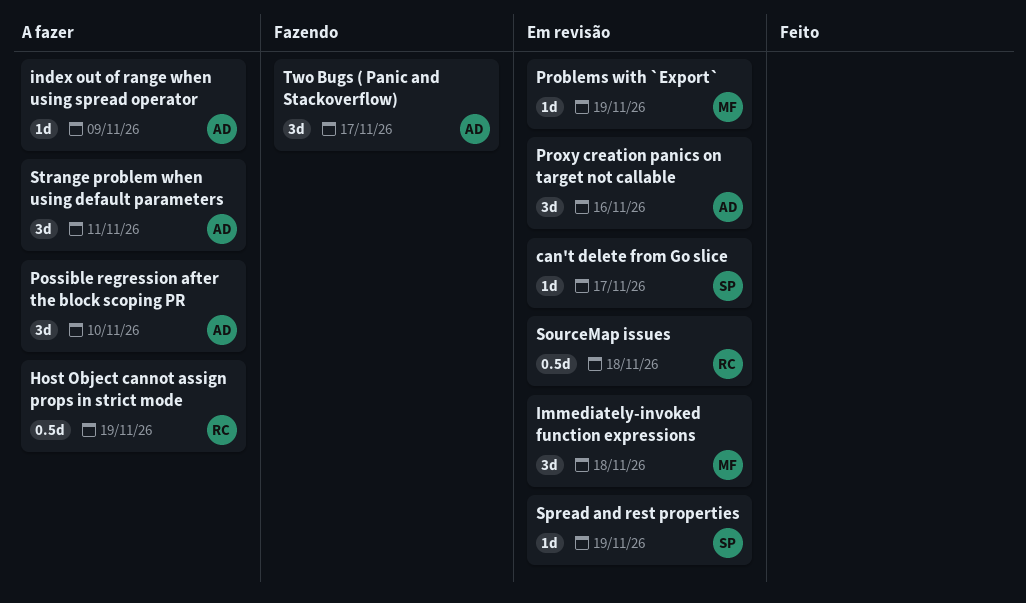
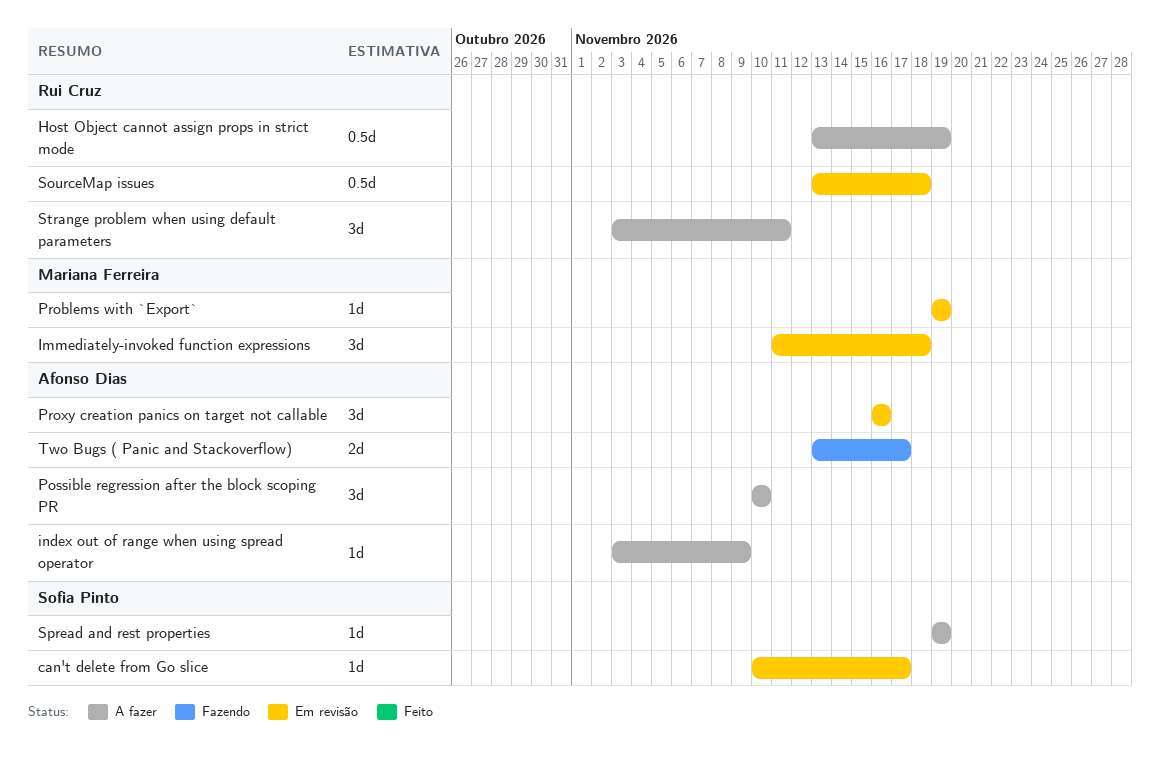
Spread and rest properties, status: Em revisão -> A fazer
Strange problem when using default parameters, owner: Afonso Dias -> Rui Cruz
Two Bugs ( Panic and Stackoverflow), estimate: 3d -> 2d

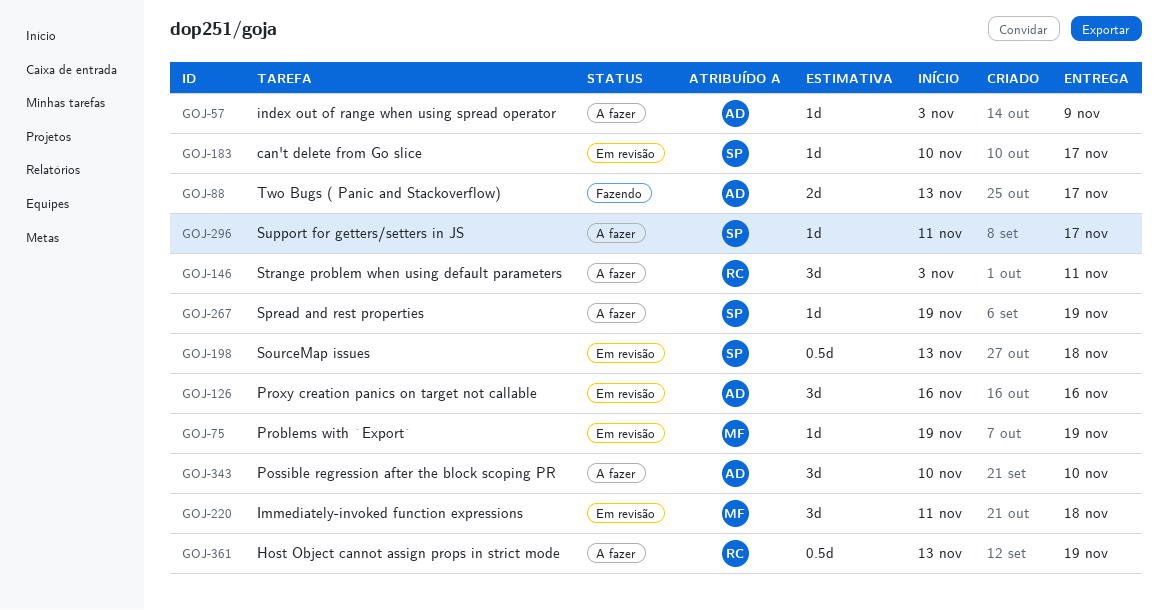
SourceMap issues, owner: Rui Cruz -> Sofia Pinto
Support for getters/setters in JS: none -> present

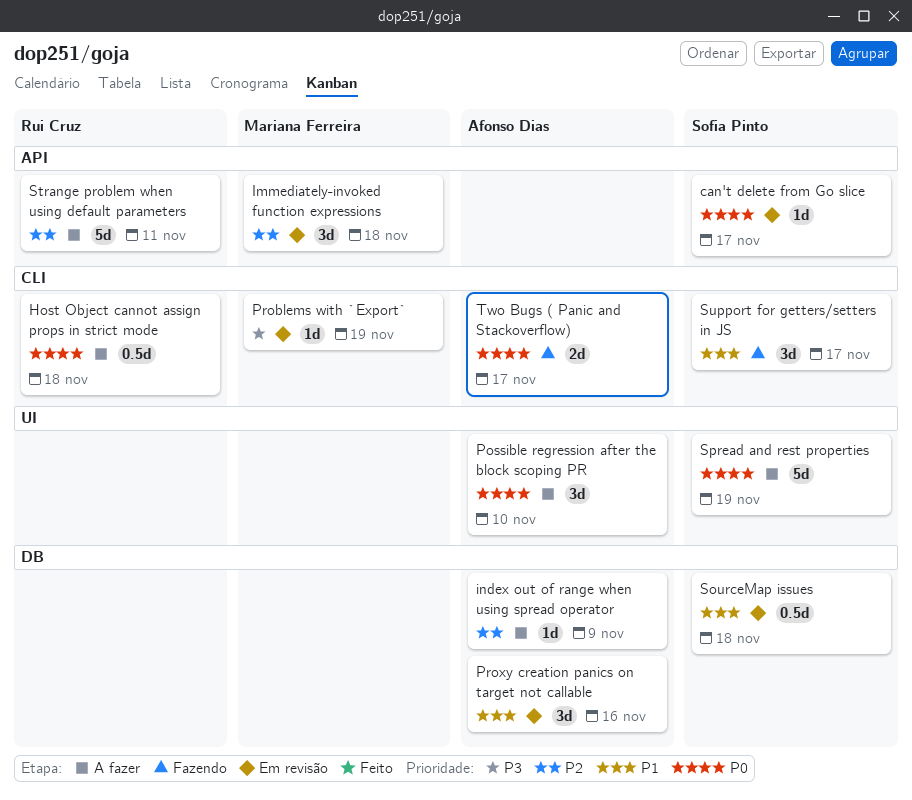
Host Object cannot assign props in strict mode, due: Nov 19 -> Nov 18
Spread and rest properties, estimate: 1d -> 5d
Strange problem when using default parameters, estimate: 3d -> 5d
Support for getters/setters in JS, status: A fazer -> Fazendo
Support for getters/setters in JS, estimate: 1d -> 3d

